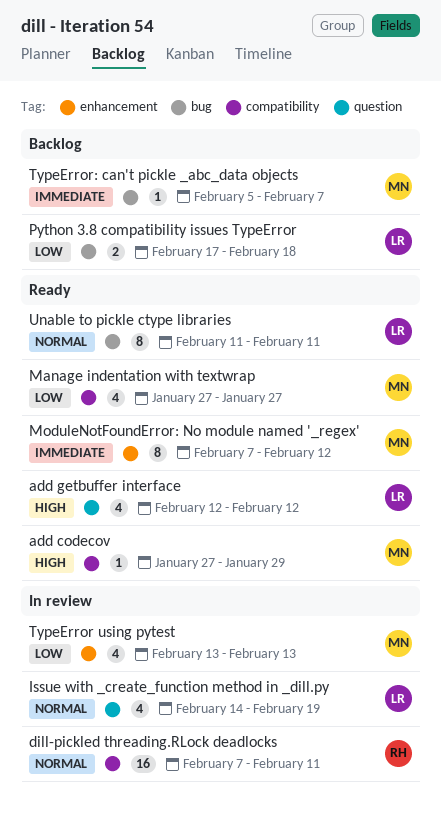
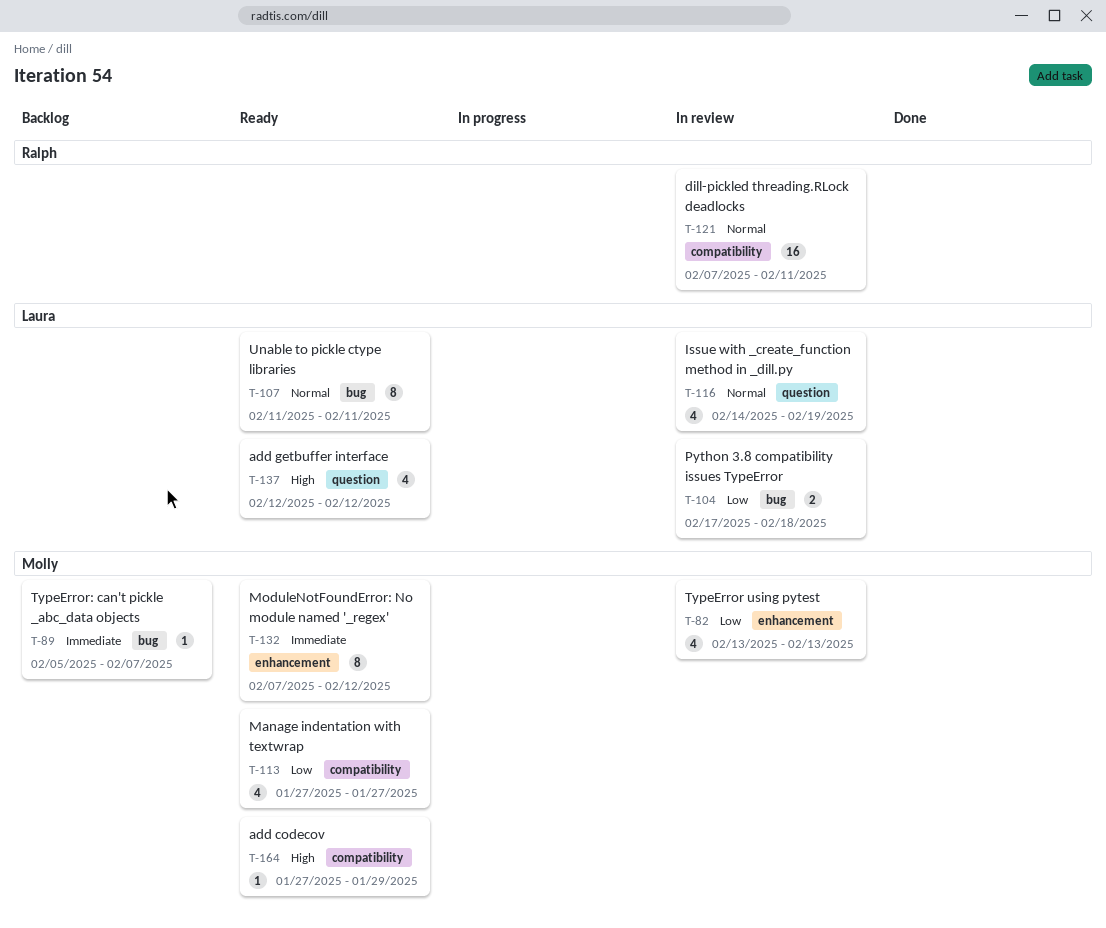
Python 3.8 compatibility issues TypeError, status: Backlog -> In review

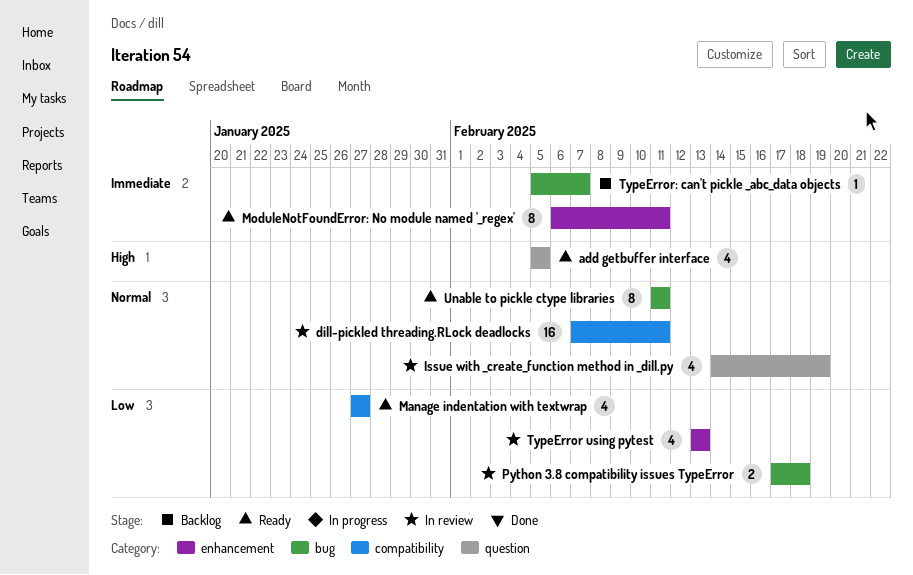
add codecov: present -> none
add getbuffer interface, start: Feb 12 -> Feb 5
add getbuffer interface, due: Feb 12 -> Feb 5
ModuleNotFoundError: No module named '_regex', start: Feb 7 -> Feb 6
ModuleNotFoundError: No module named '_regex', due: Feb 12 -> Feb 11

